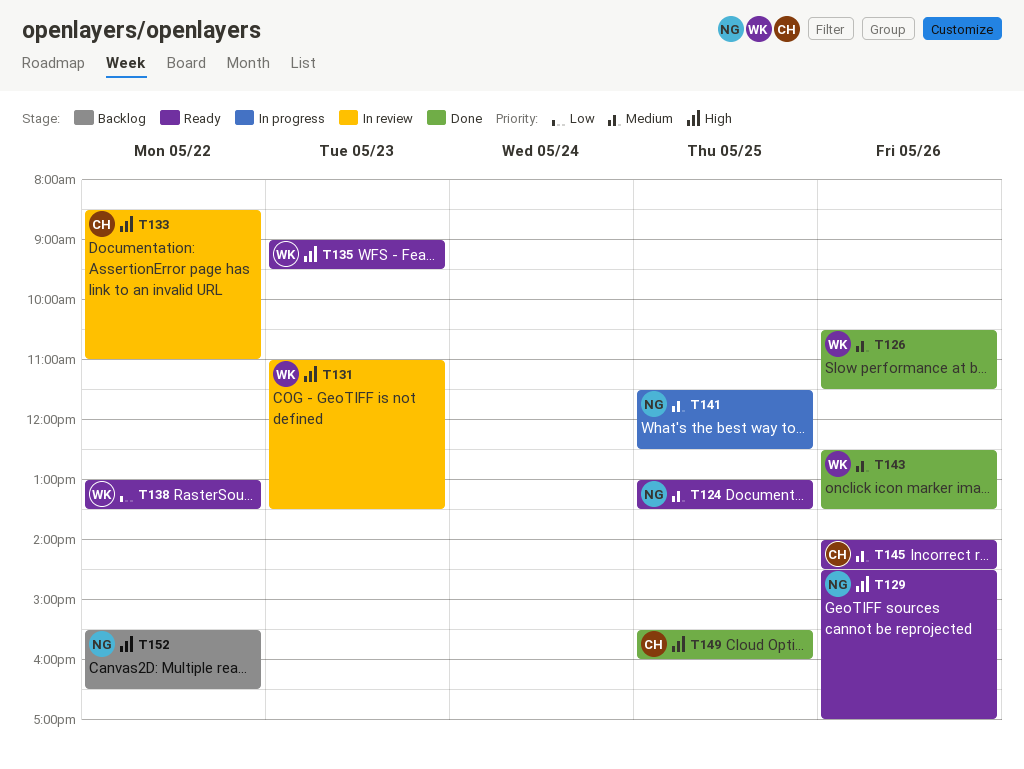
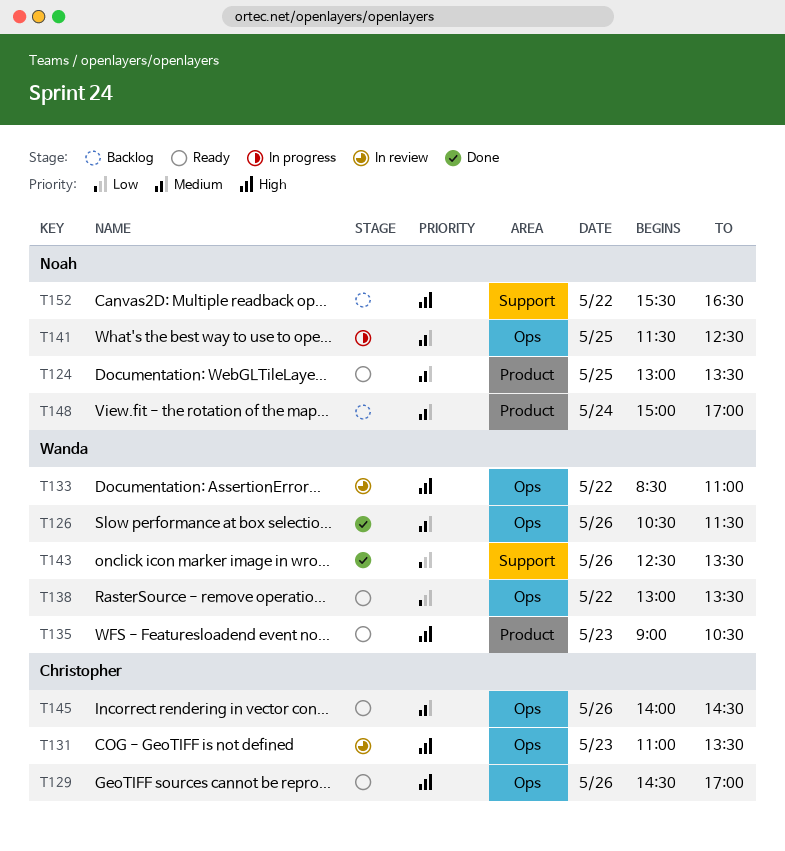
T129, owner: Noah -> Christopher
T131, owner: Wanda -> Christopher
T133, owner: Christopher -> Wanda
T135, ends: 09:30 -> 10:30
T143, priority: Medium -> Low
T148: none -> present
T149: present -> none

